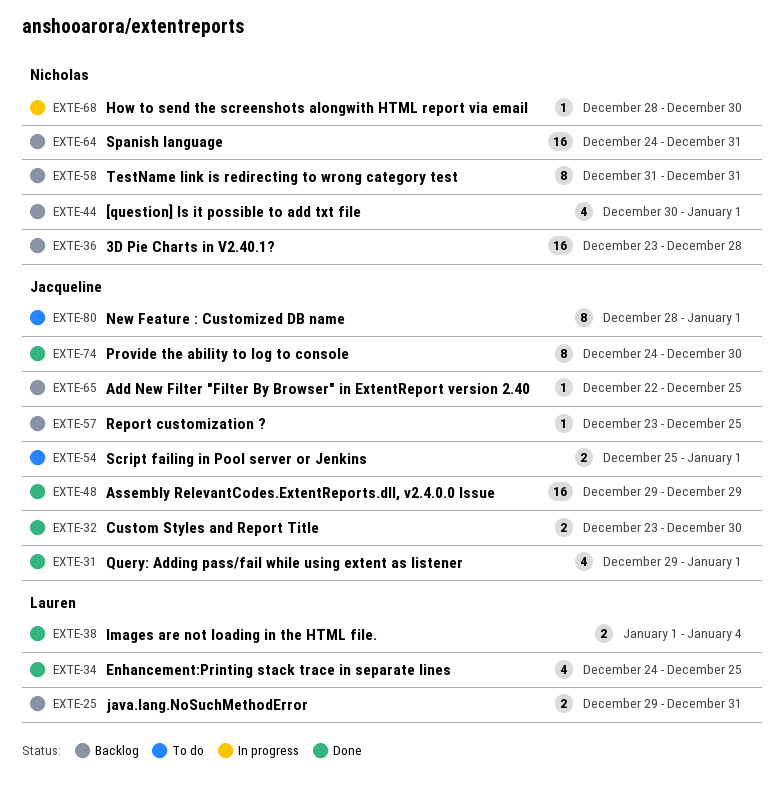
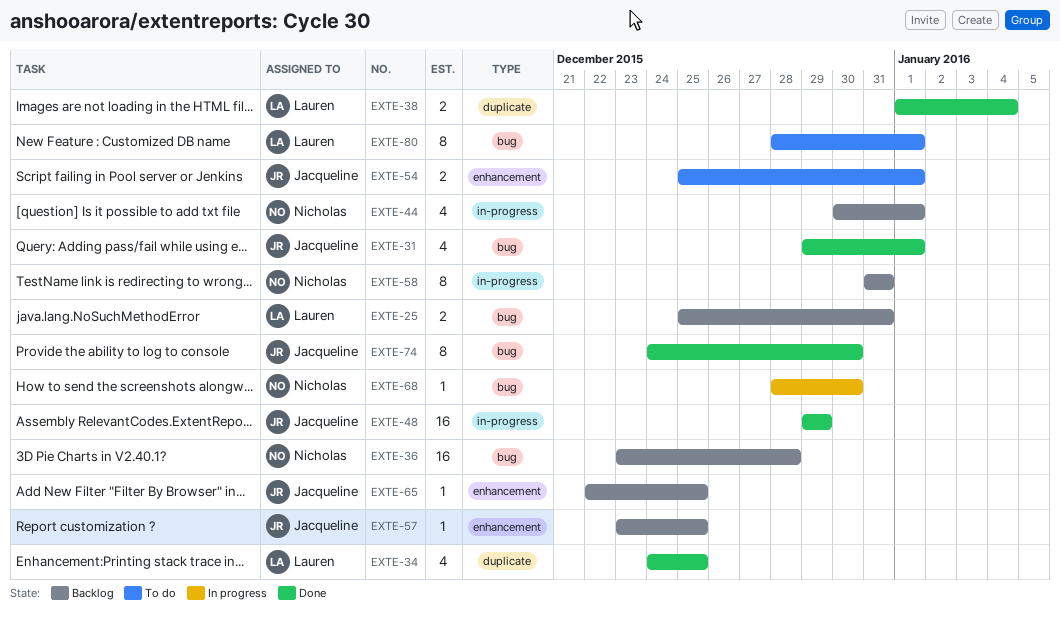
EXTE-25, start: Dec 29 -> Dec 25
EXTE-32: present -> none
EXTE-64: present -> none
EXTE-80, owner: Jacqueline -> Lauren

